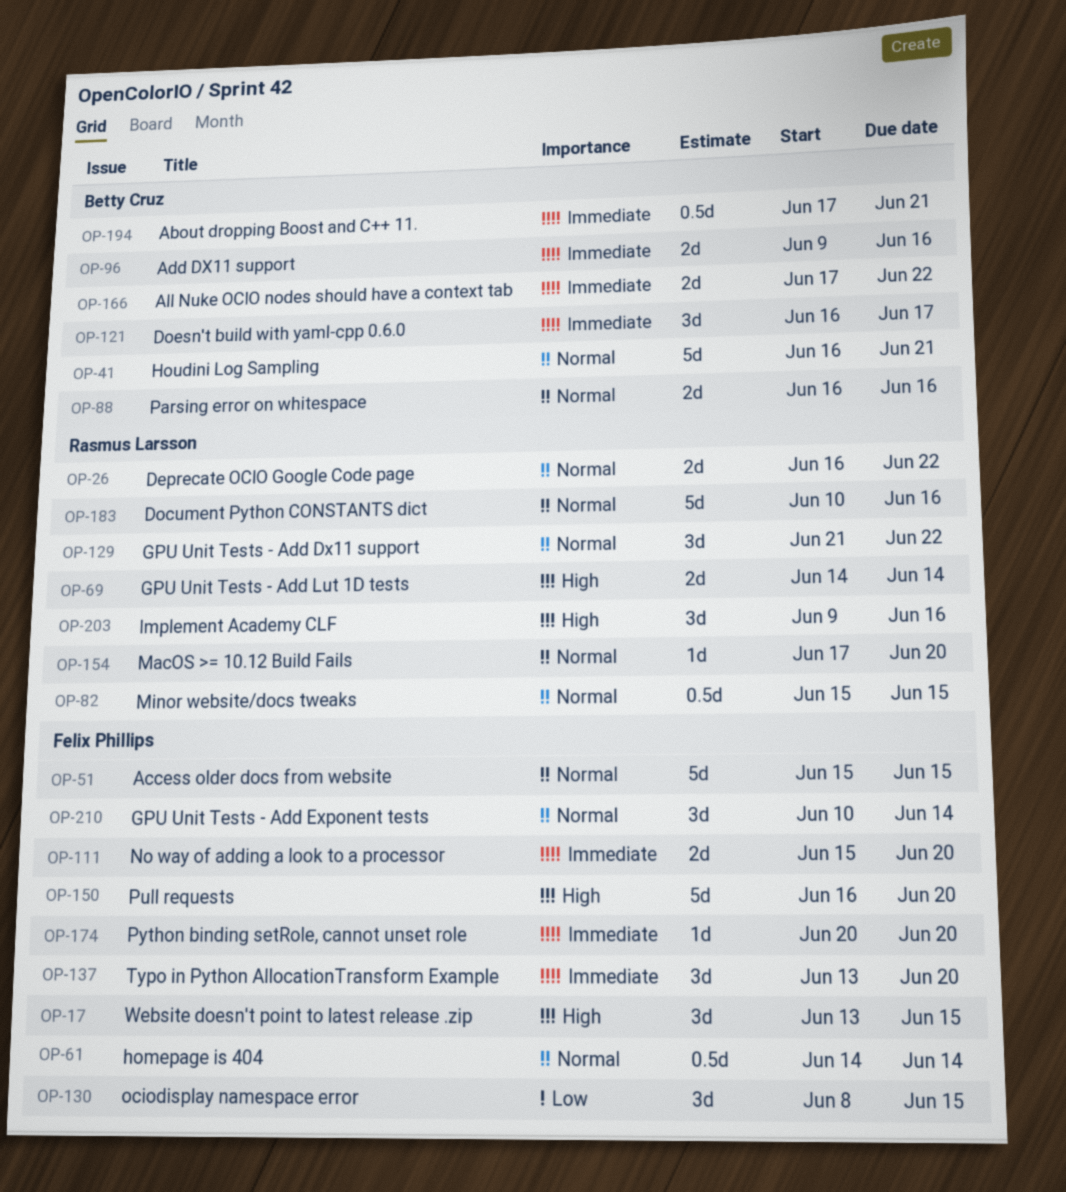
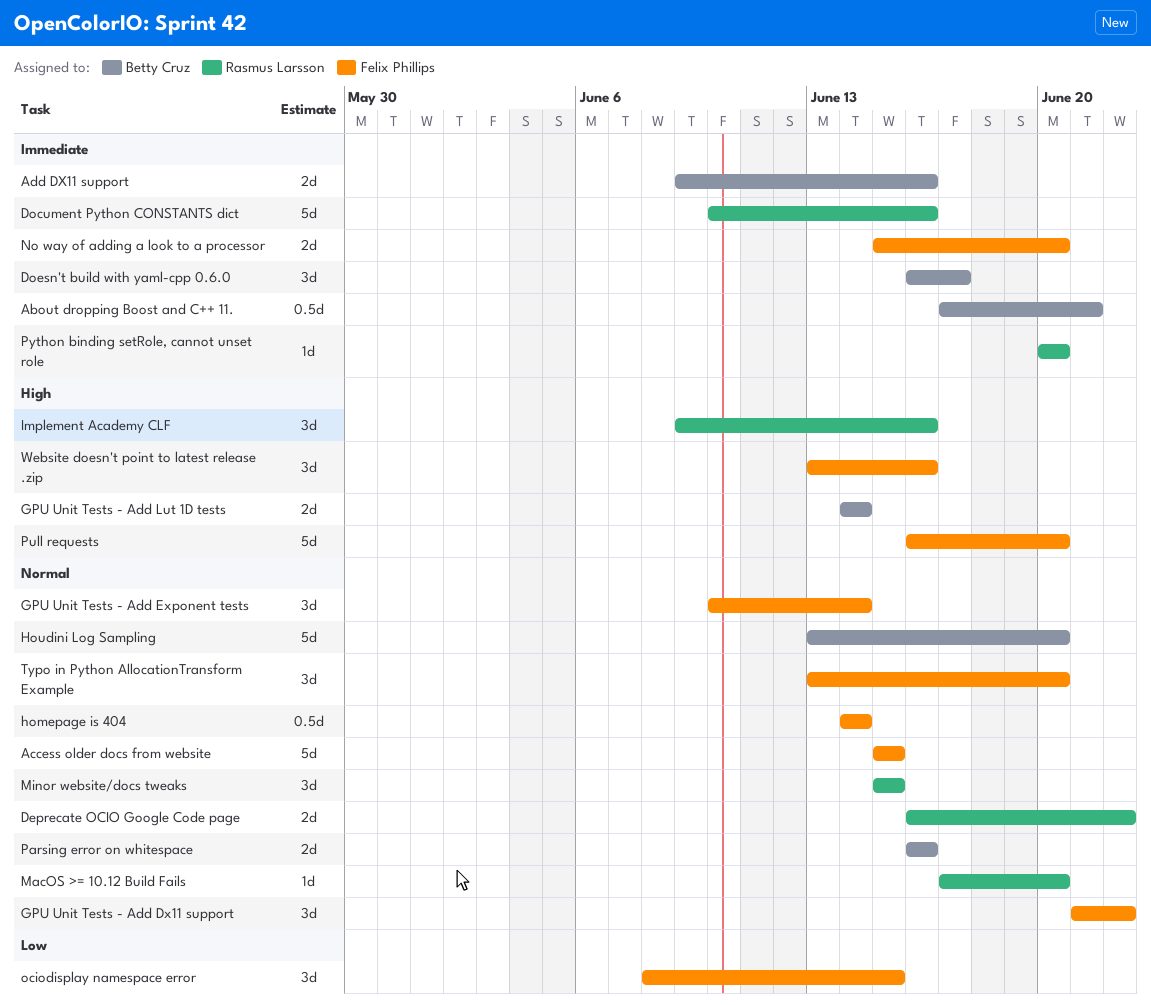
All Nuke OCIO nodes should have a context tab: present -> none
Document Python CONSTANTS dict, priority: Normal -> Immediate
GPU Unit Tests - Add Dx11 support, owner: Rasmus Larsson -> Felix Phillips
GPU Unit Tests - Add Lut 1D tests, owner: Rasmus Larsson -> Betty Cruz
Houdini Log Sampling, start: Jun 16 -> Jun 13
Houdini Log Sampling, due: Jun 21 -> Jun 20
Minor website/docs tweaks, estimate: 0.5d -> 3d
Python binding setRole, cannot unset role, owner: Felix Phillips -> Rasmus Larsson
Typo in Python AllocationTransform Example, priority: Immediate -> Normal
Website doesn't point to latest release .zip, due: Jun 15 -> Jun 16

